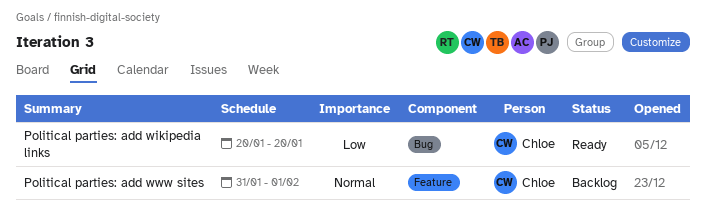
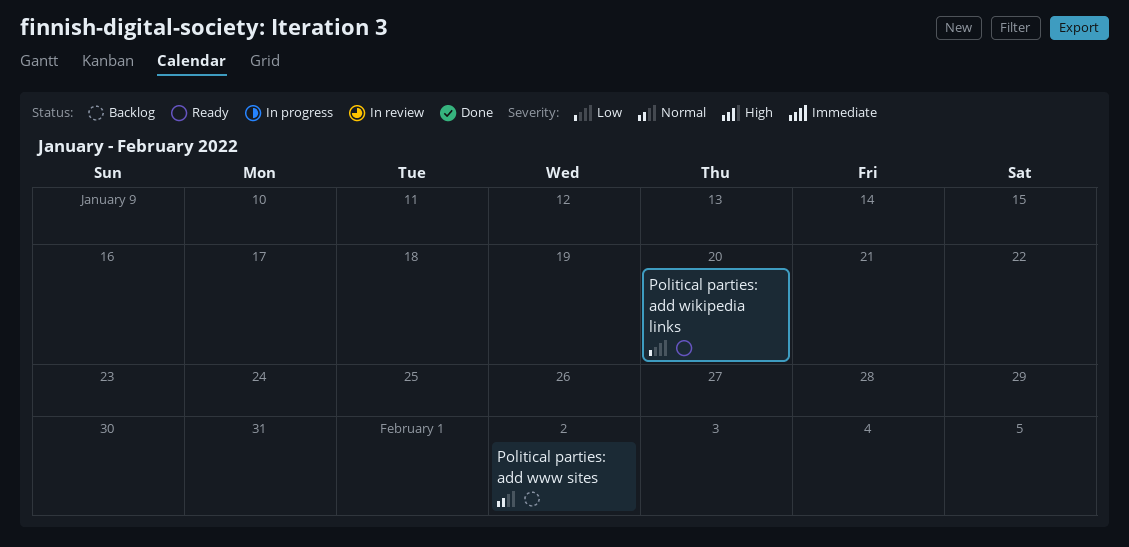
Political parties: add www sites, due: Feb 1 -> Feb 2

